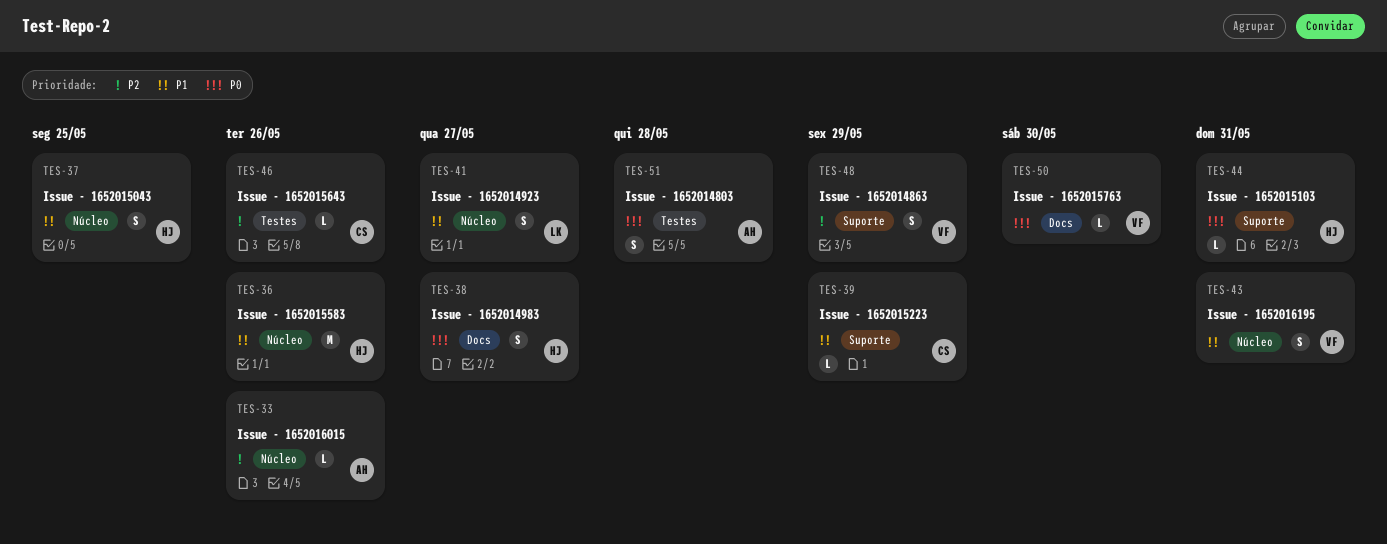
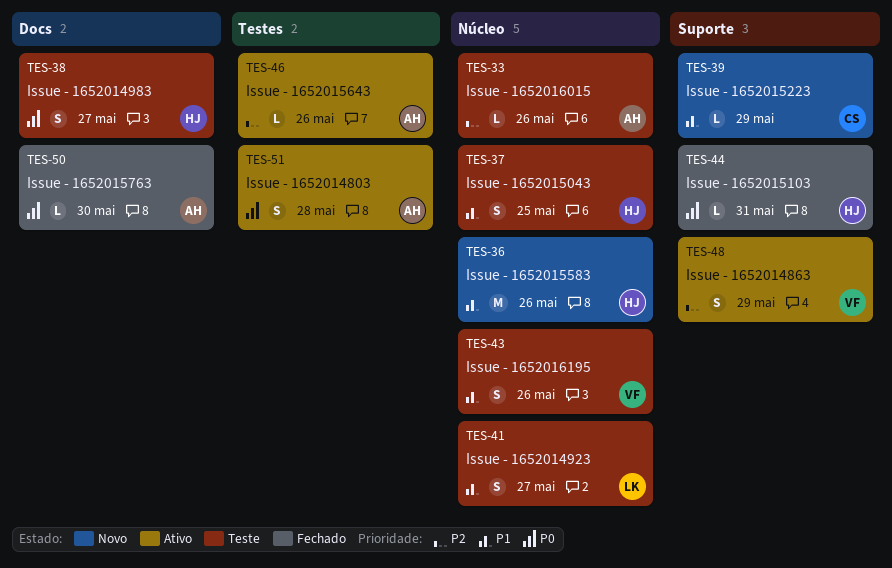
TES-43, due: May 31 -> May 26
TES-46, owner: CS -> AH
TES-50, owner: VF -> AH

